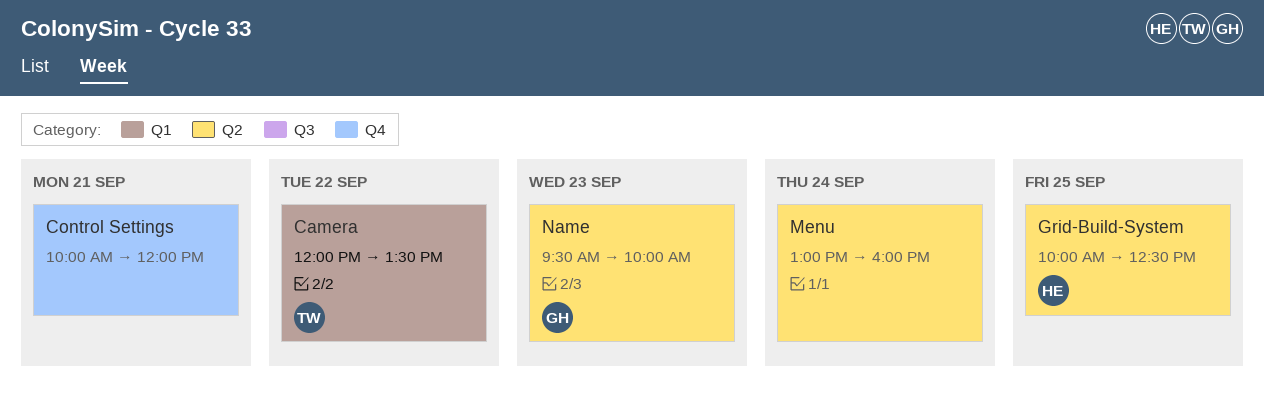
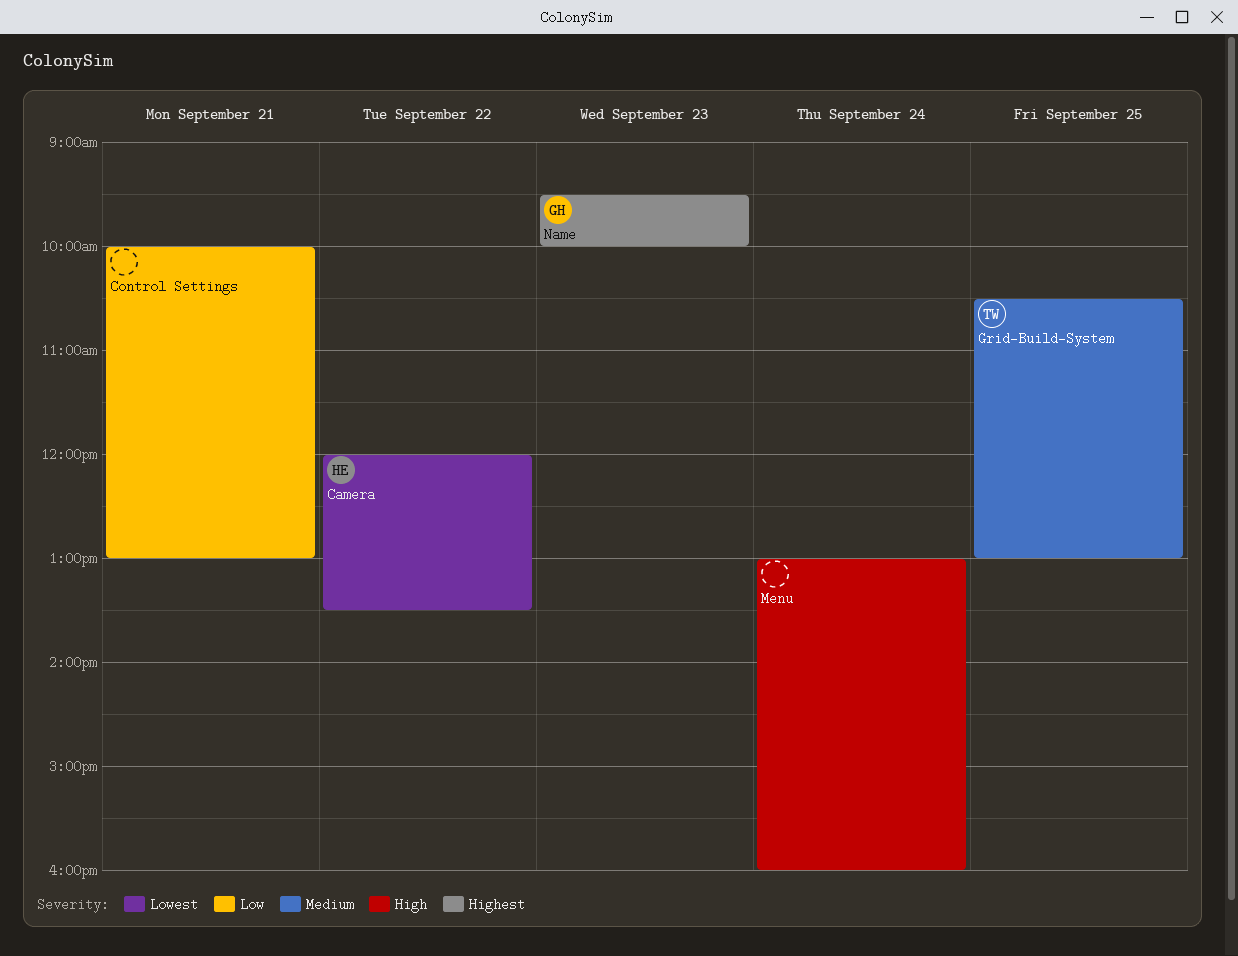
Camera, owner: TW -> HE
Control Settings, ends: 12:00 -> 13:00
Grid-Build-System, owner: HE -> TW
Grid-Build-System, begins: 10:00 -> 10:30
Grid-Build-System, ends: 12:30 -> 13:00

